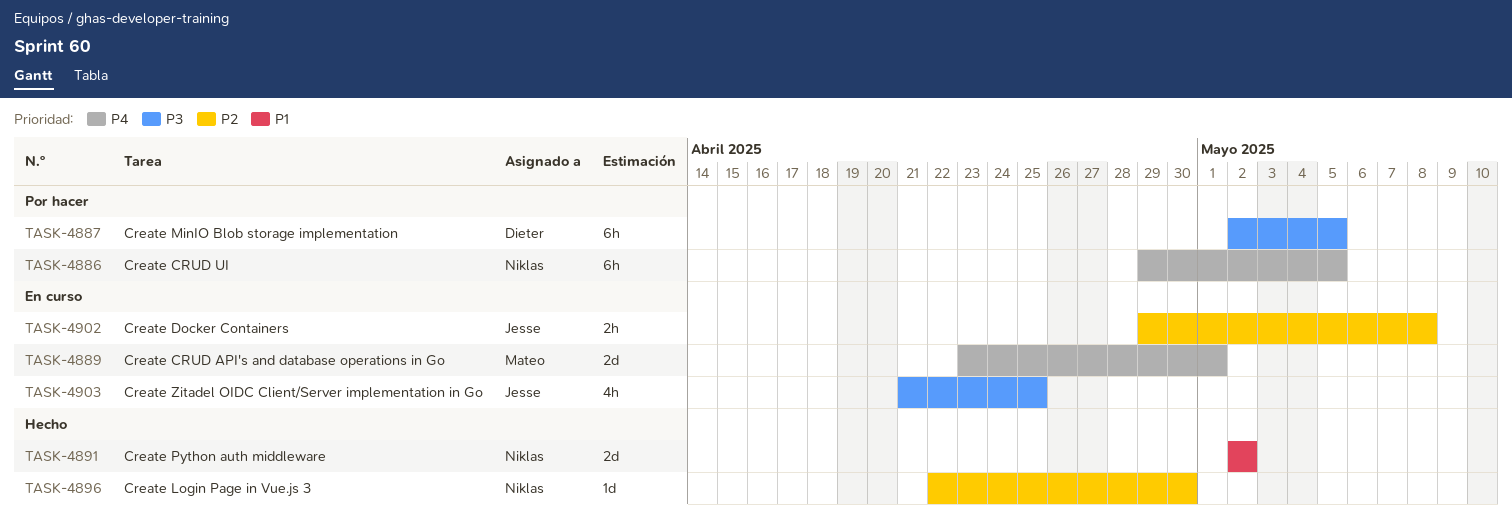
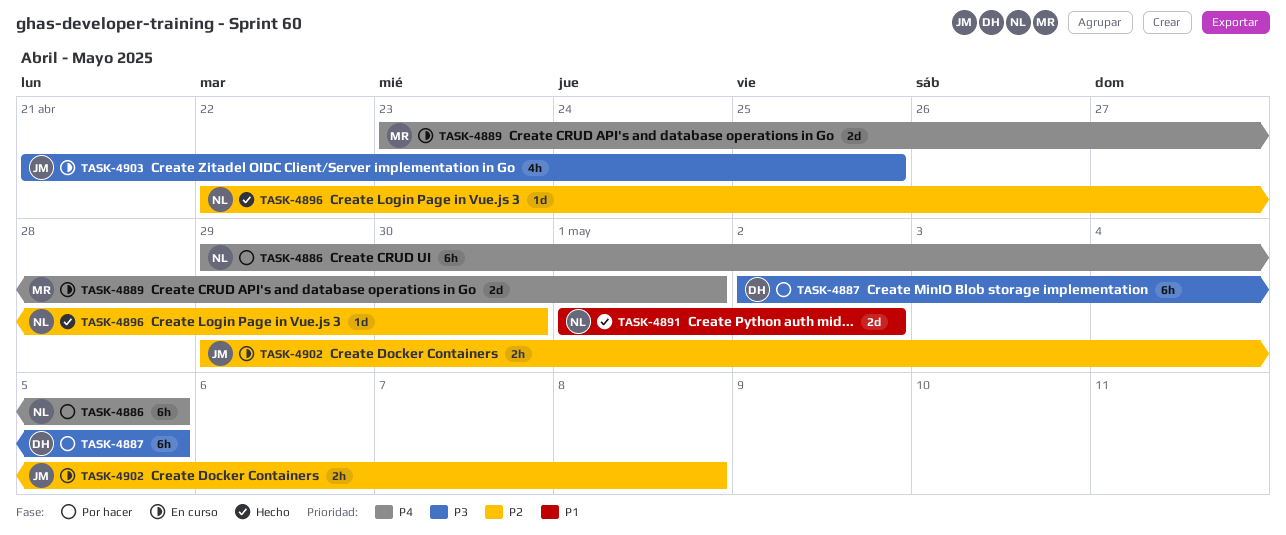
TASK-4891, start: May 2 -> May 1

